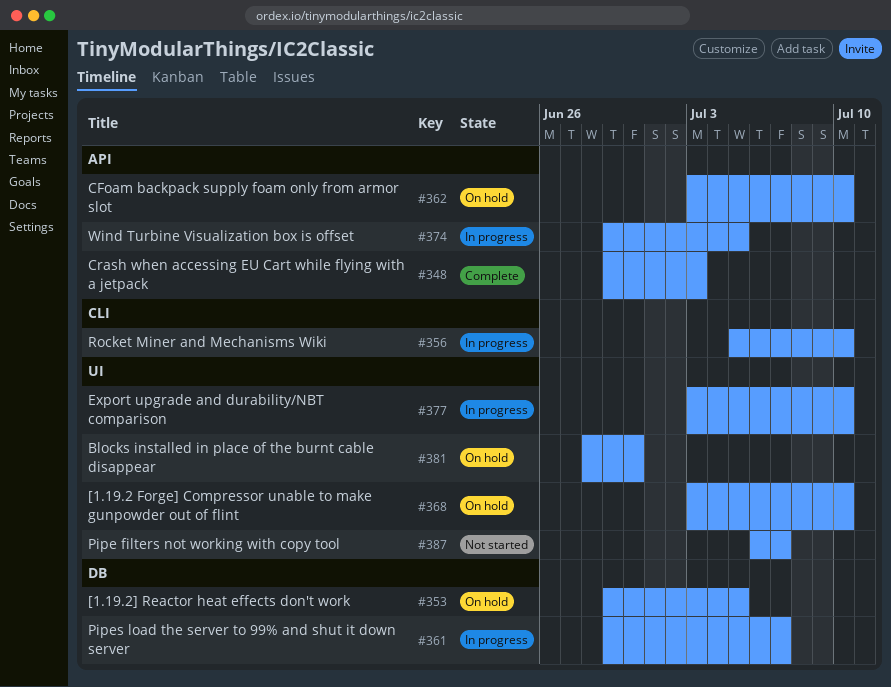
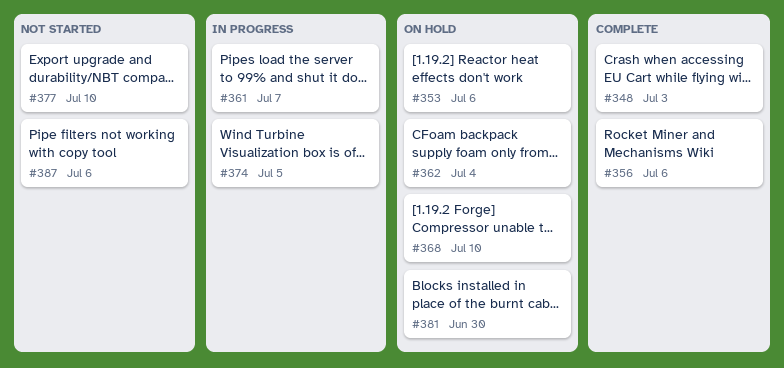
#353, due: Jul 5 -> Jul 6
#356, status: In progress -> Complete
#356, due: Jul 10 -> Jul 6
#362, due: Jul 10 -> Jul 4
#377, status: In progress -> Not started
#387, due: Jul 7 -> Jul 6

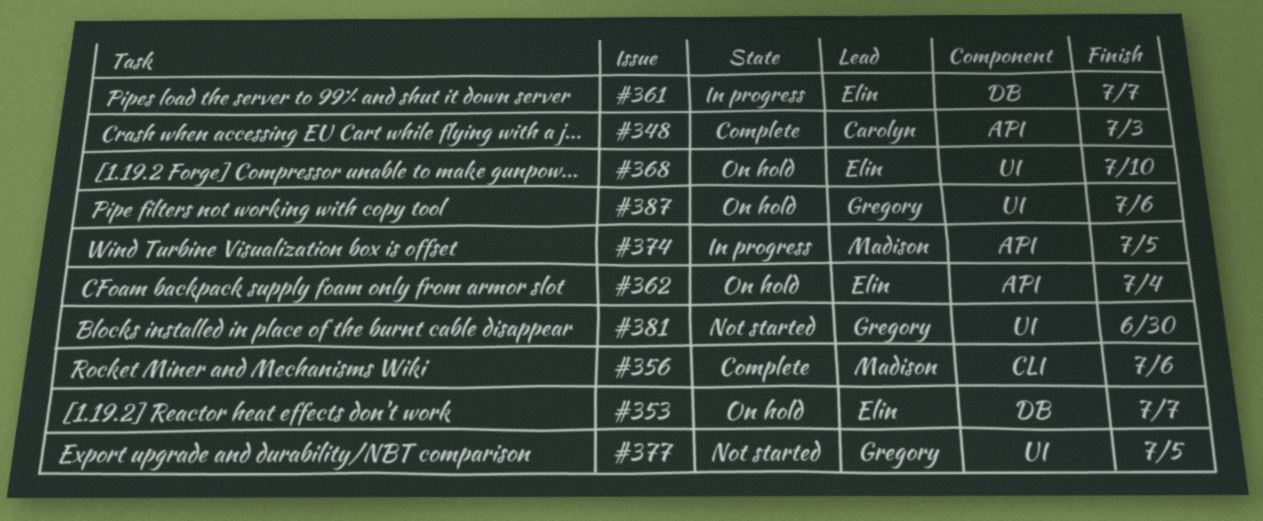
#353, due: Jul 6 -> Jul 7
#377, due: Jul 10 -> Jul 5
#381, status: On hold -> Not started
#387, status: Not started -> On hold

